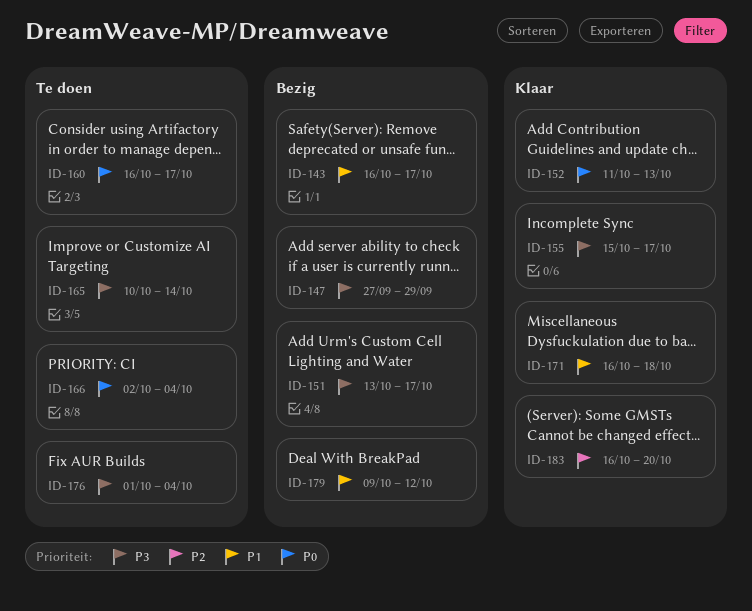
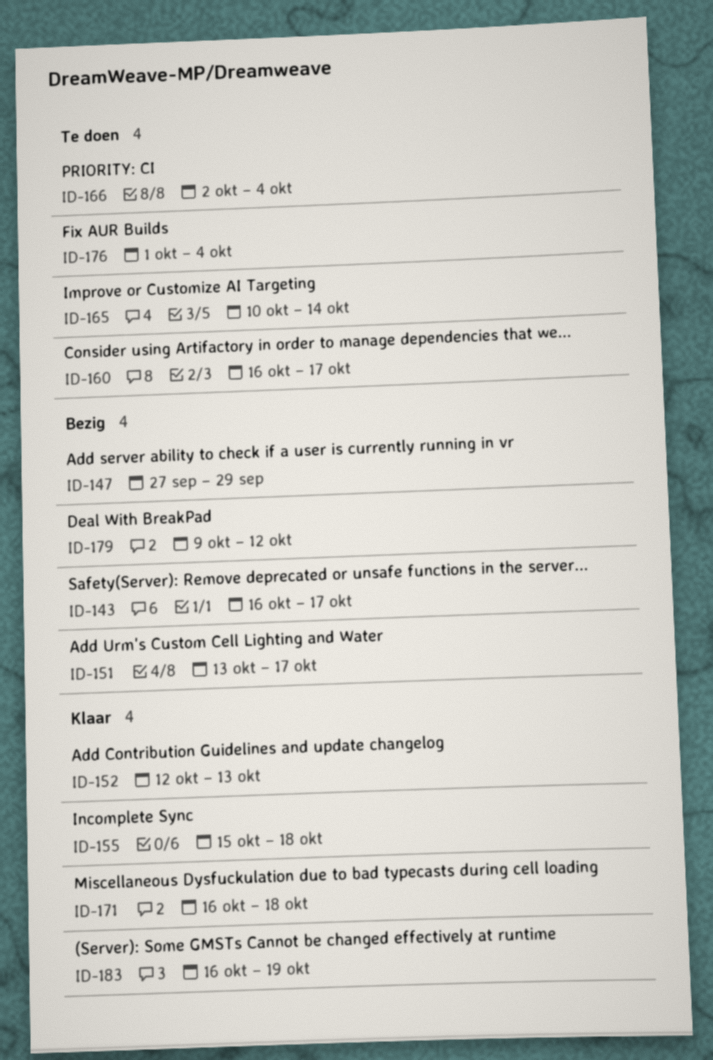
ID-152, start: Oct 11 -> Oct 12
ID-155, due: Oct 17 -> Oct 18
ID-183, due: Oct 20 -> Oct 19

